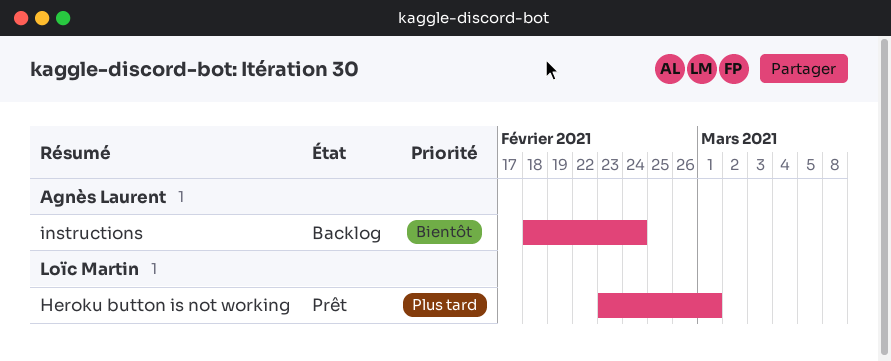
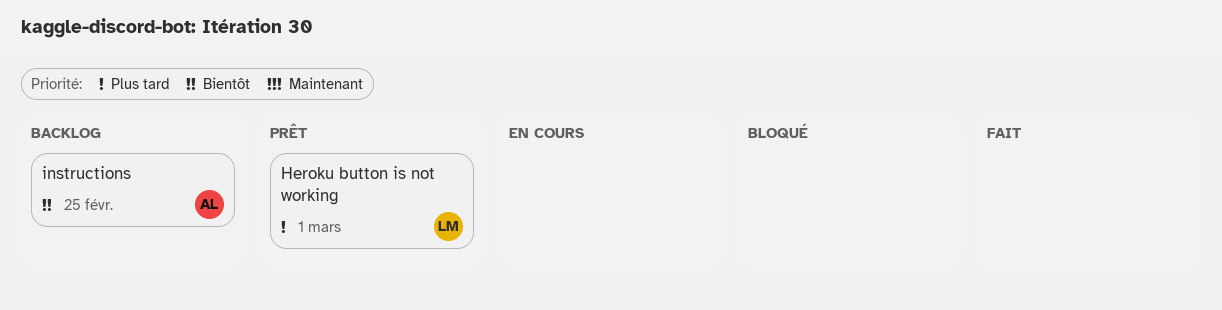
instructions, due: Feb 24 -> Feb 25

